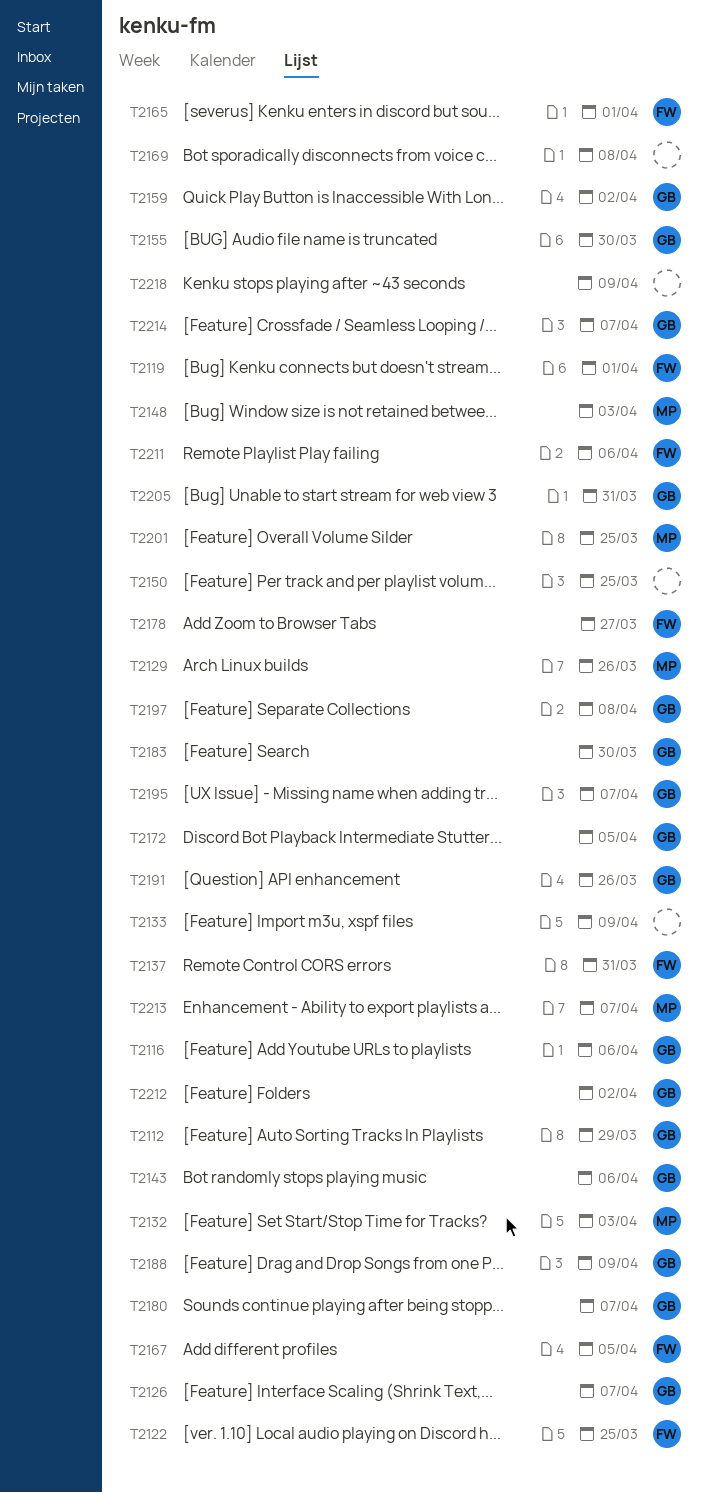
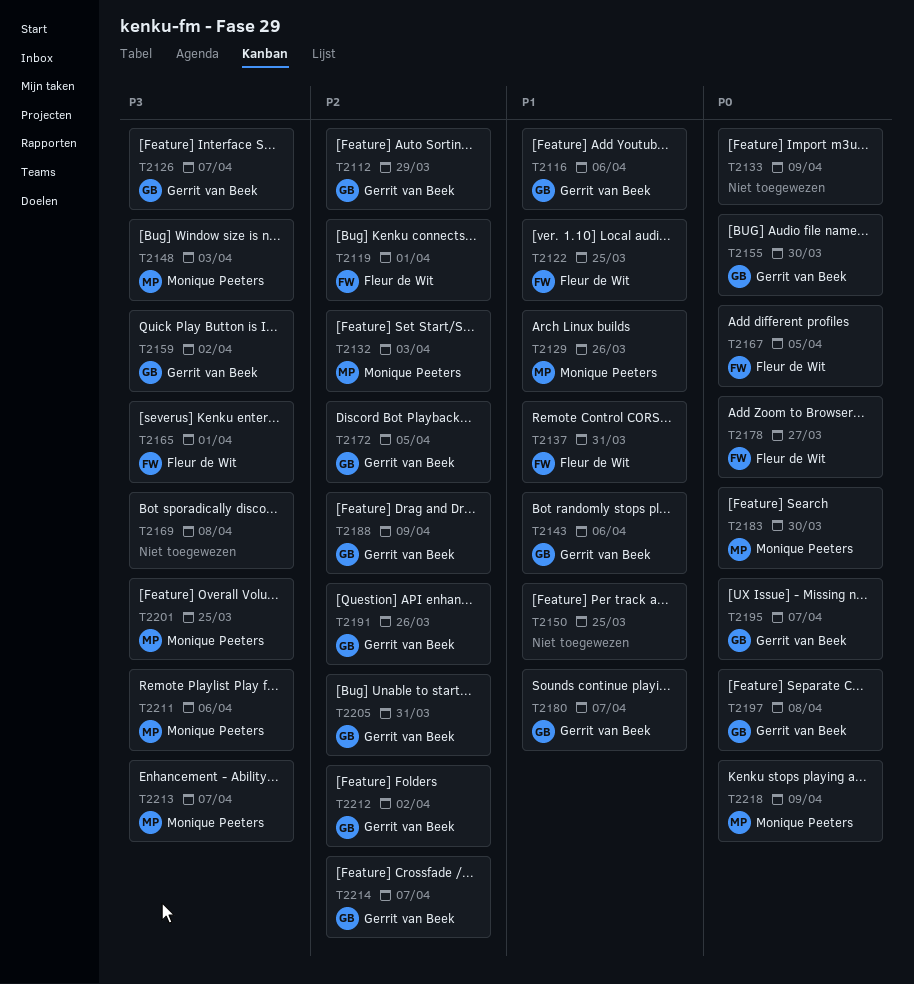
T2183, owner: Gerrit van Beek -> Monique Peeters
T2211, owner: Fleur de Wit -> Monique Peeters
T2218, owner: none -> Monique Peeters

